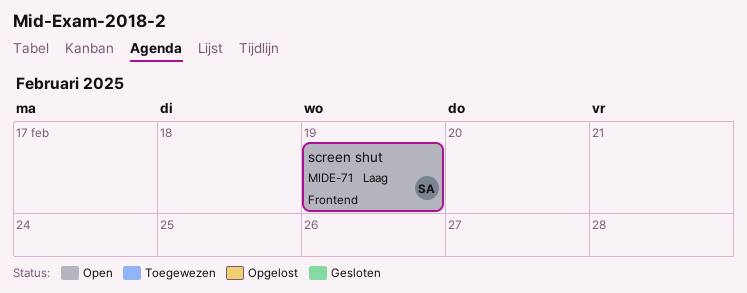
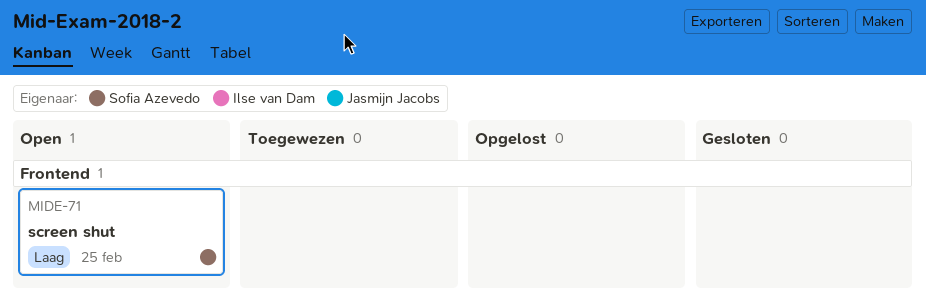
MIDE-71, due: Feb 19 -> Feb 25

